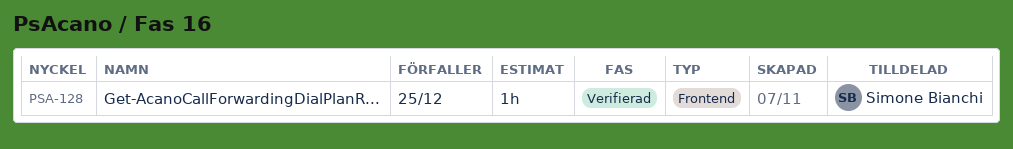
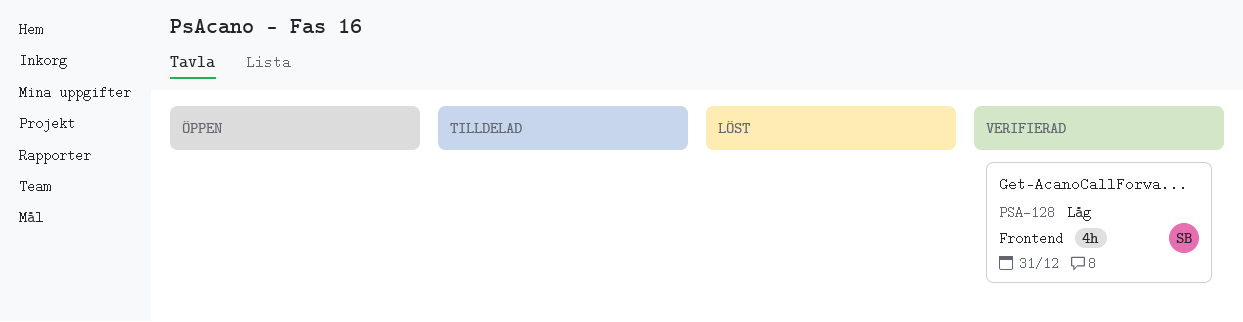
PSA-128, estimate: 1h -> 4h
PSA-128, due: Dec 25 -> Dec 31

